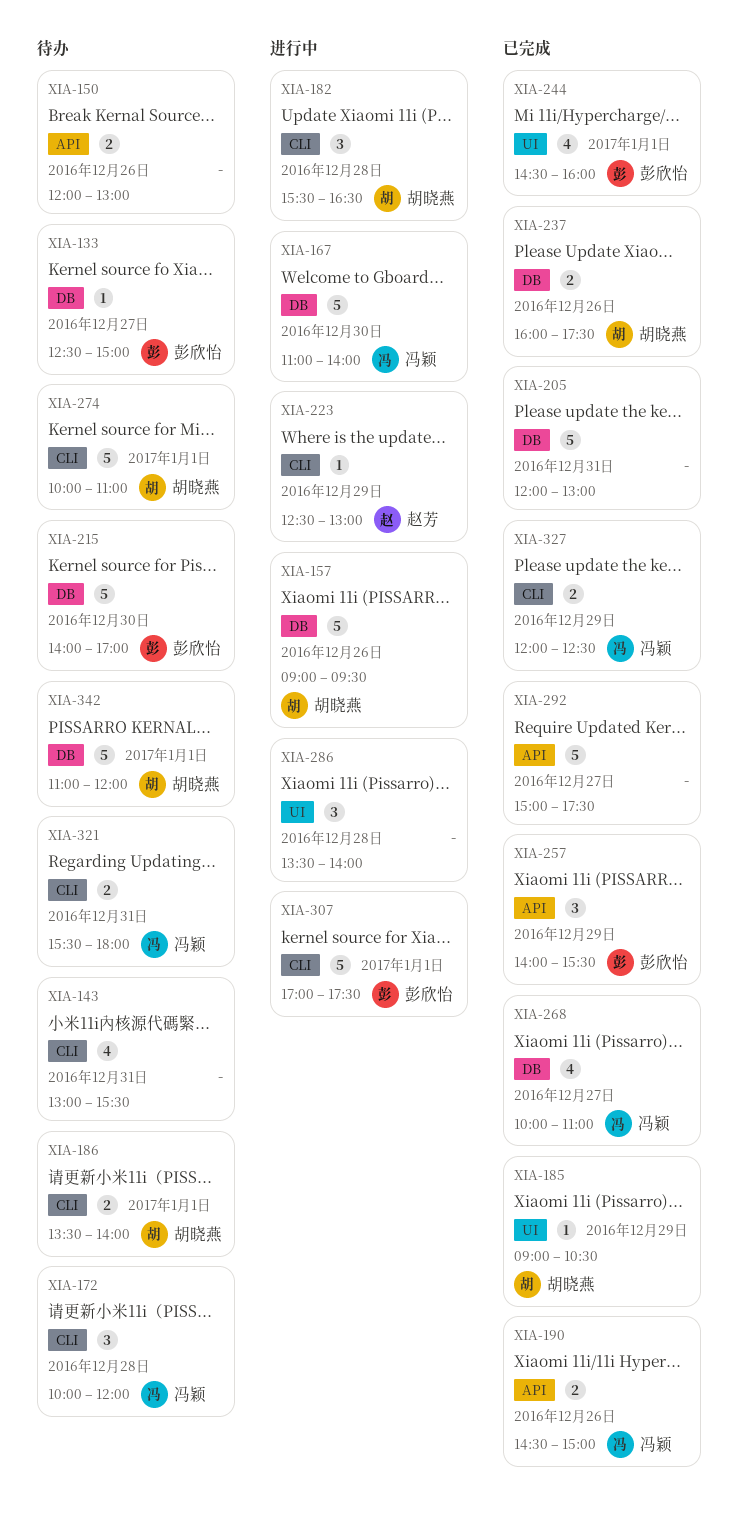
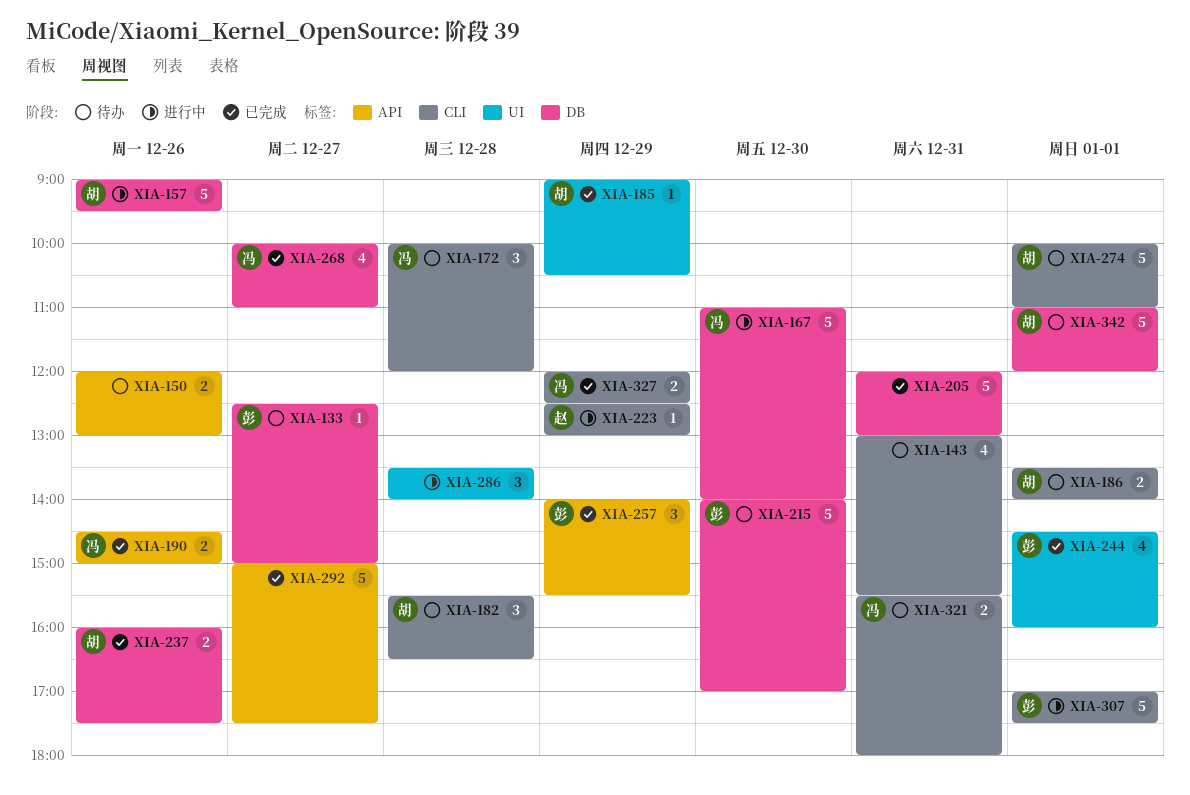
XIA-182, status: 进行中 -> 待办

